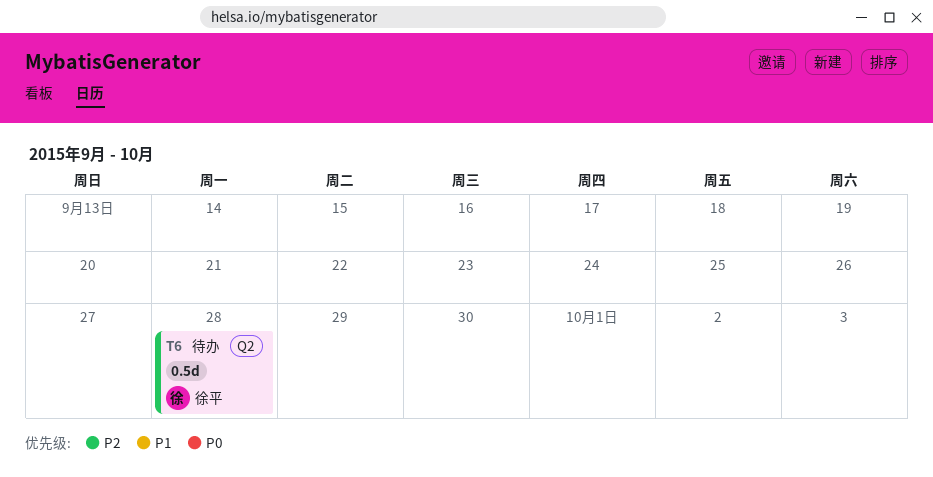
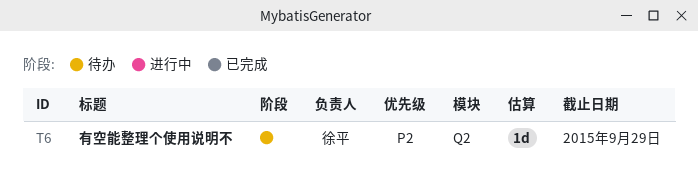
T6, estimate: 0.5d -> 1d
T6, due: Sep 28 -> Sep 29

